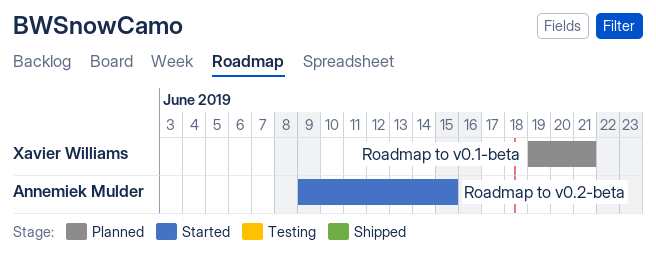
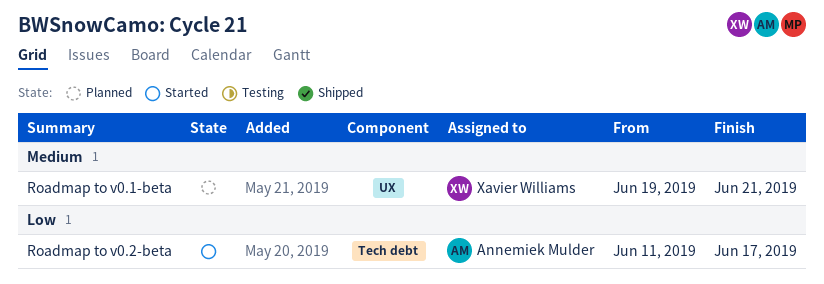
Roadmap to v0.2-beta, start: Jun 9 -> Jun 11
Roadmap to v0.2-beta, due: Jun 15 -> Jun 17

